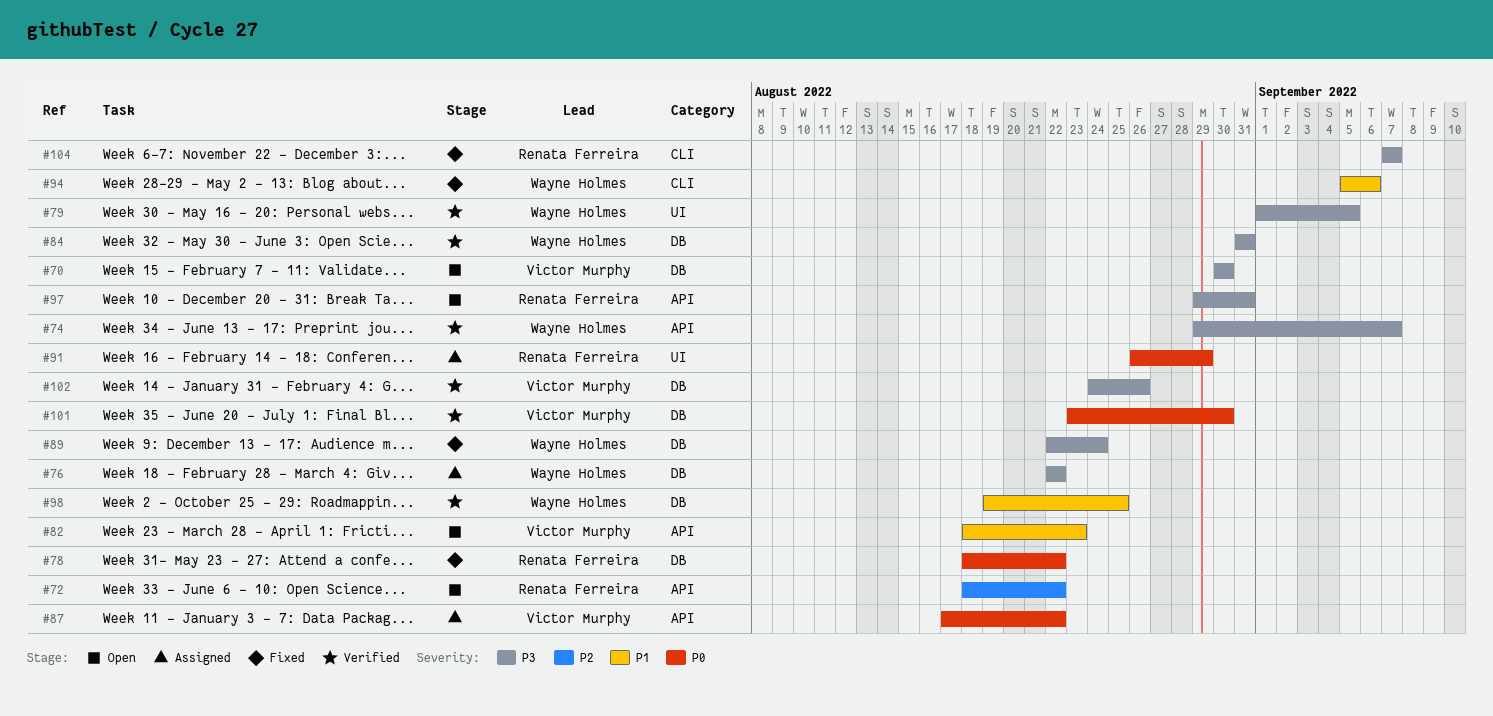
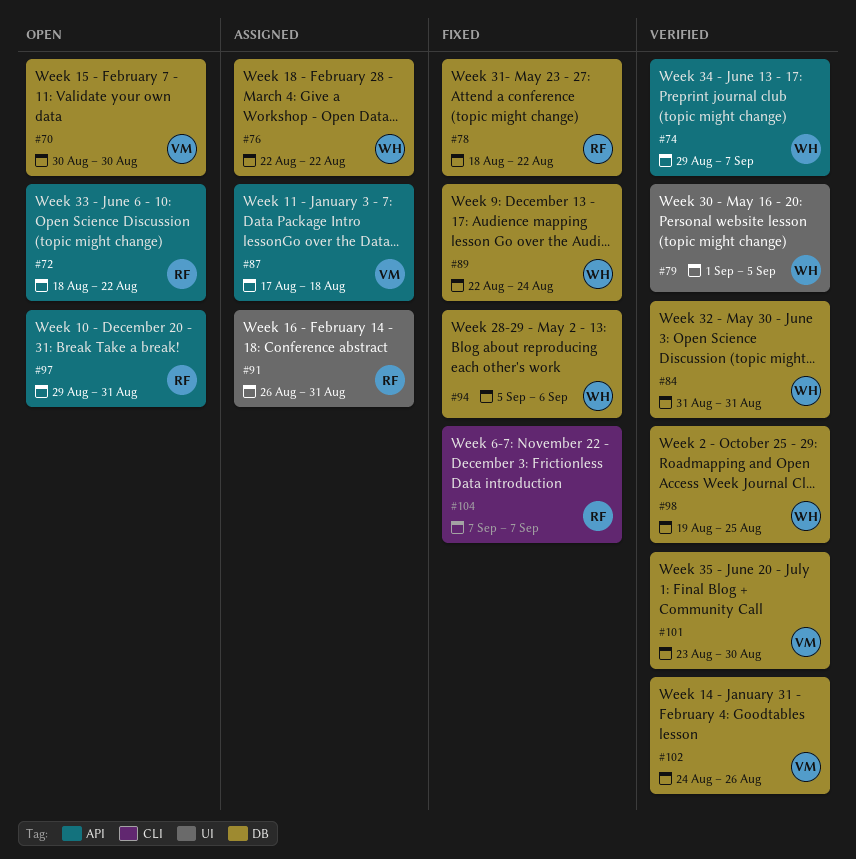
#82: present -> none
#87, due: Aug 22 -> Aug 18
#91, due: Aug 29 -> Aug 31
#94, label: CLI -> DB

